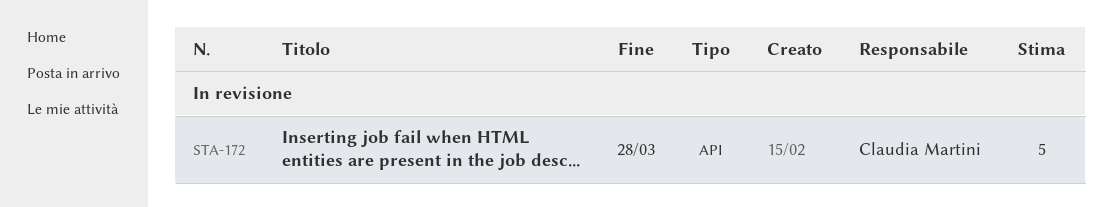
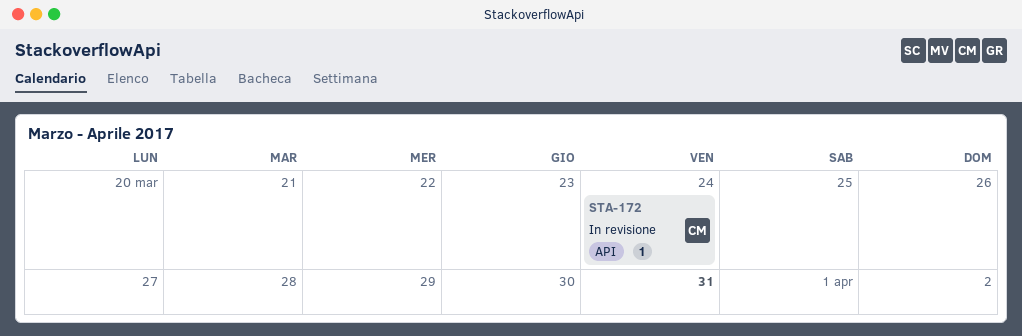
STA-172, estimate: 5 -> 1
STA-172, due: Mar 28 -> Mar 24

